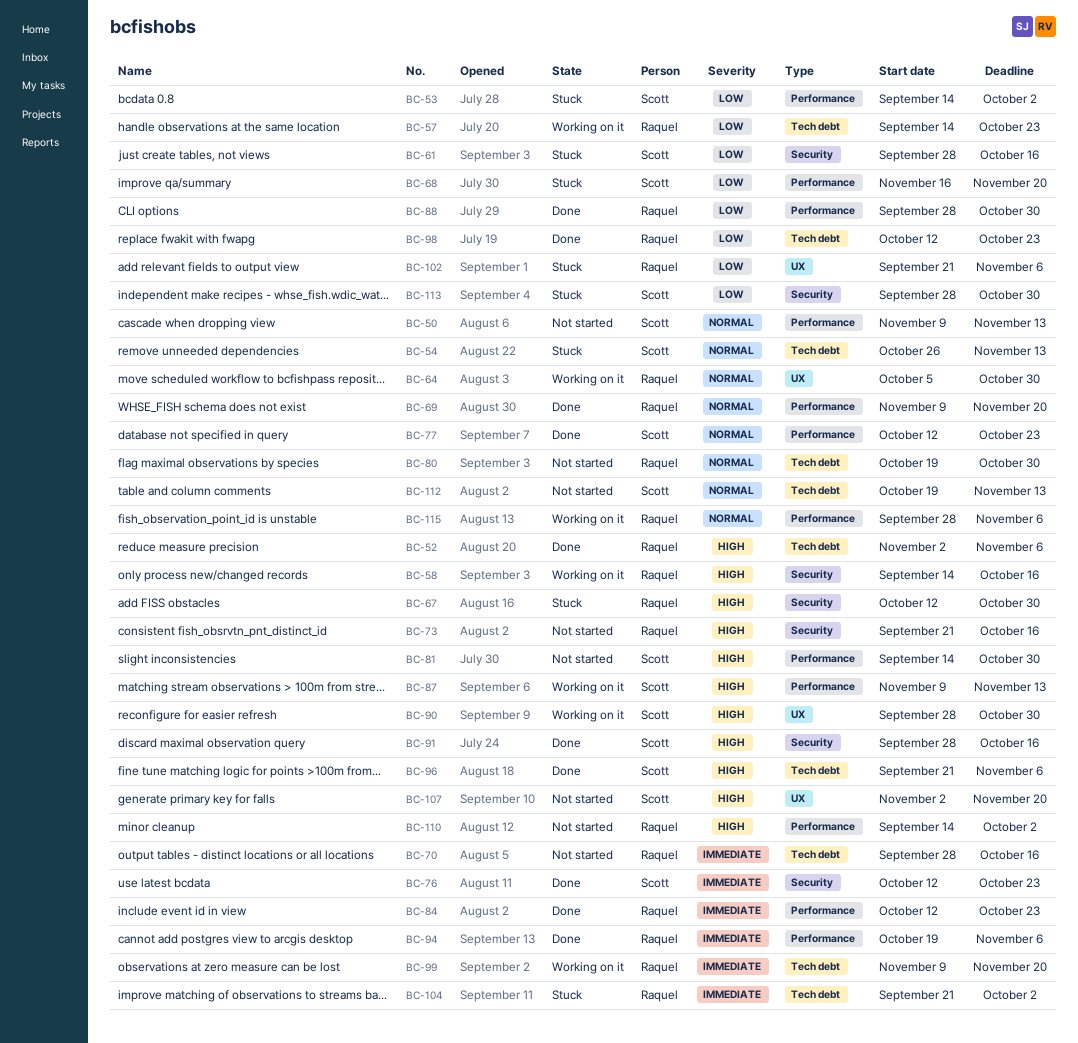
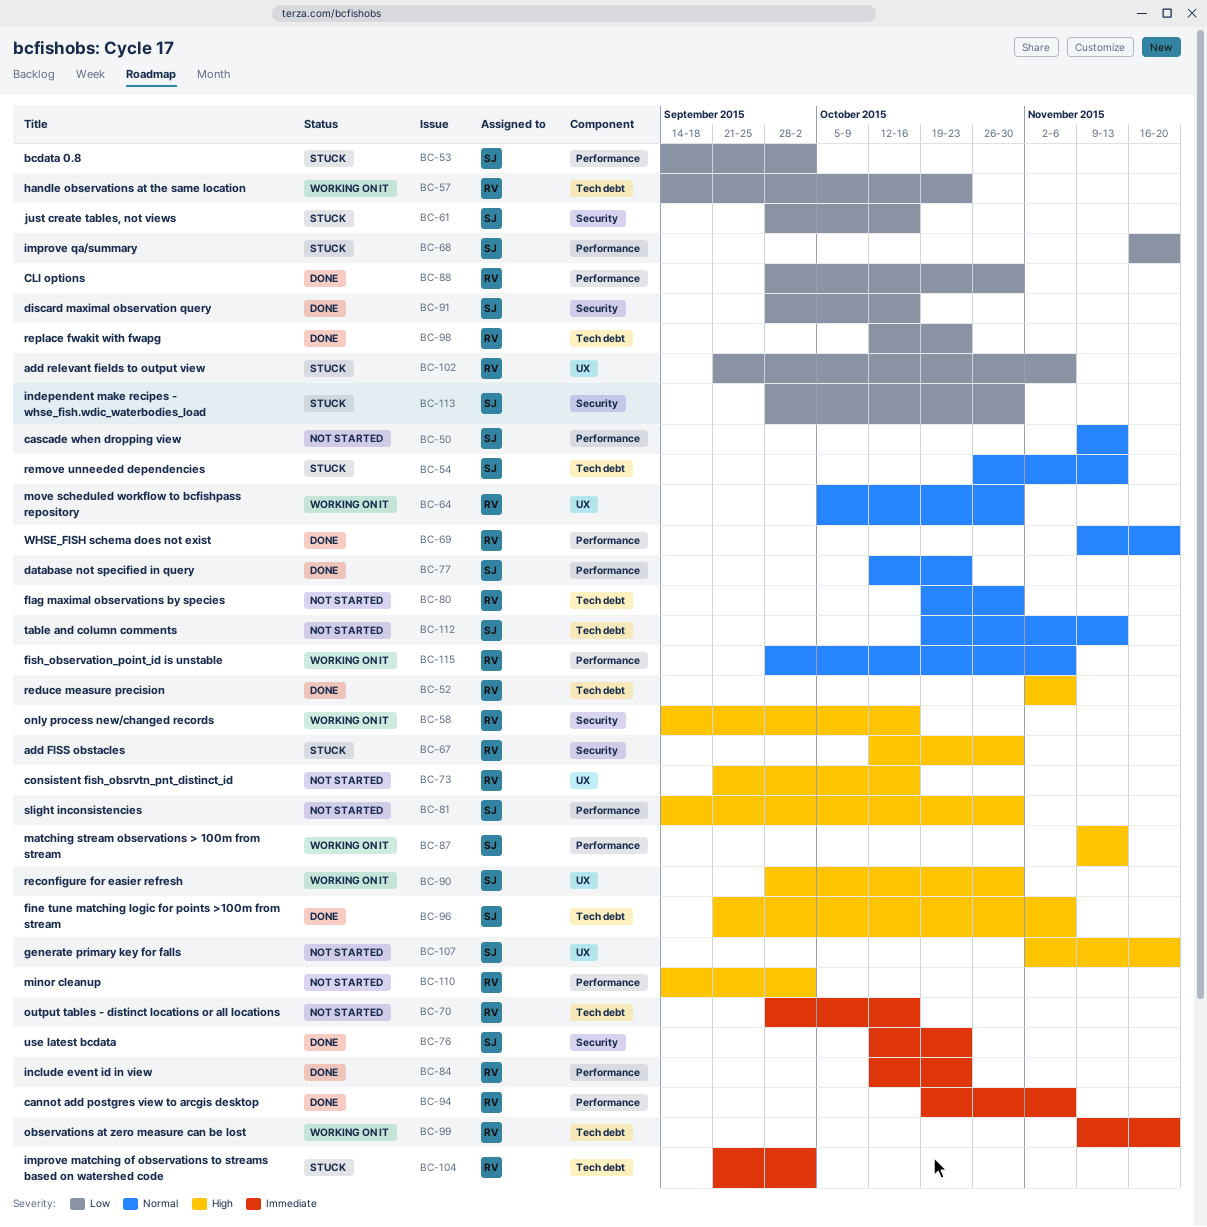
BC-73, label: Security -> UX
BC-91, priority: High -> Low

